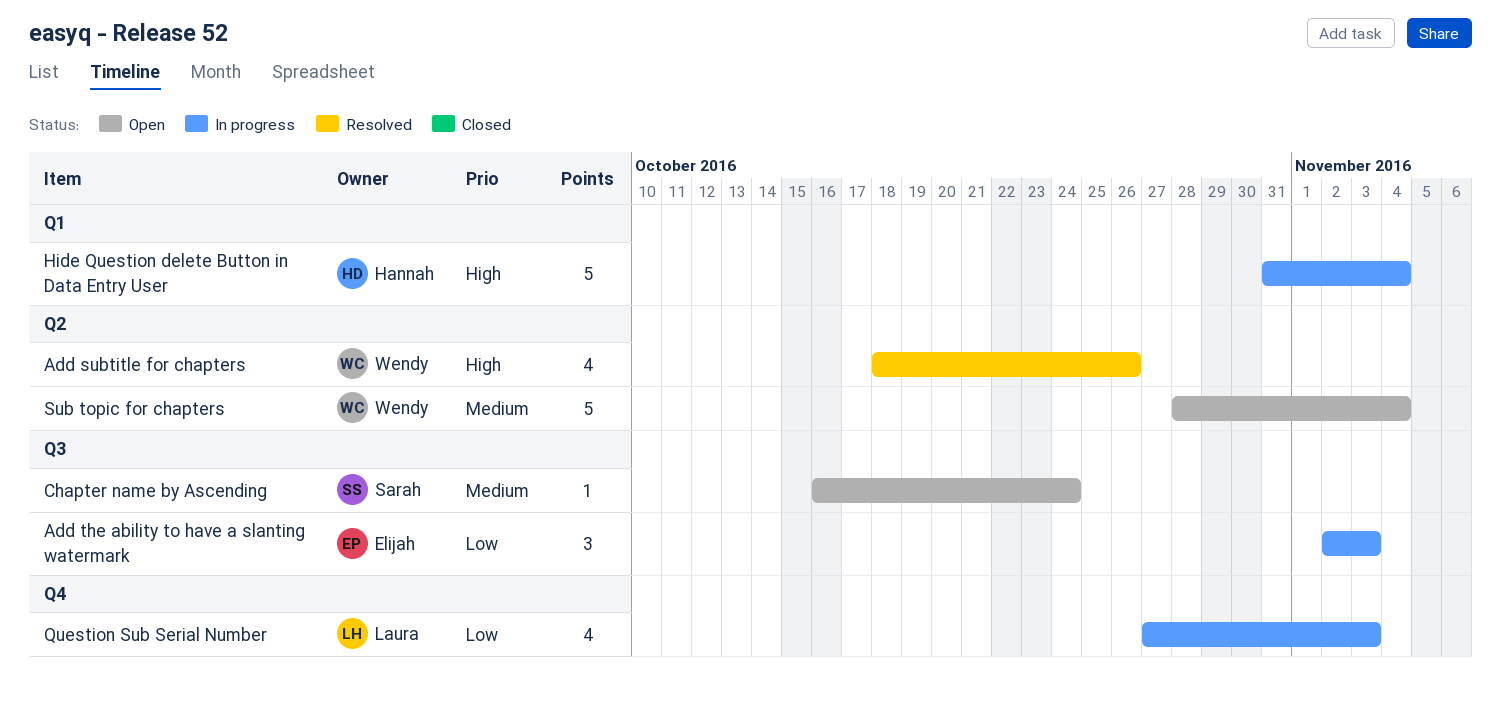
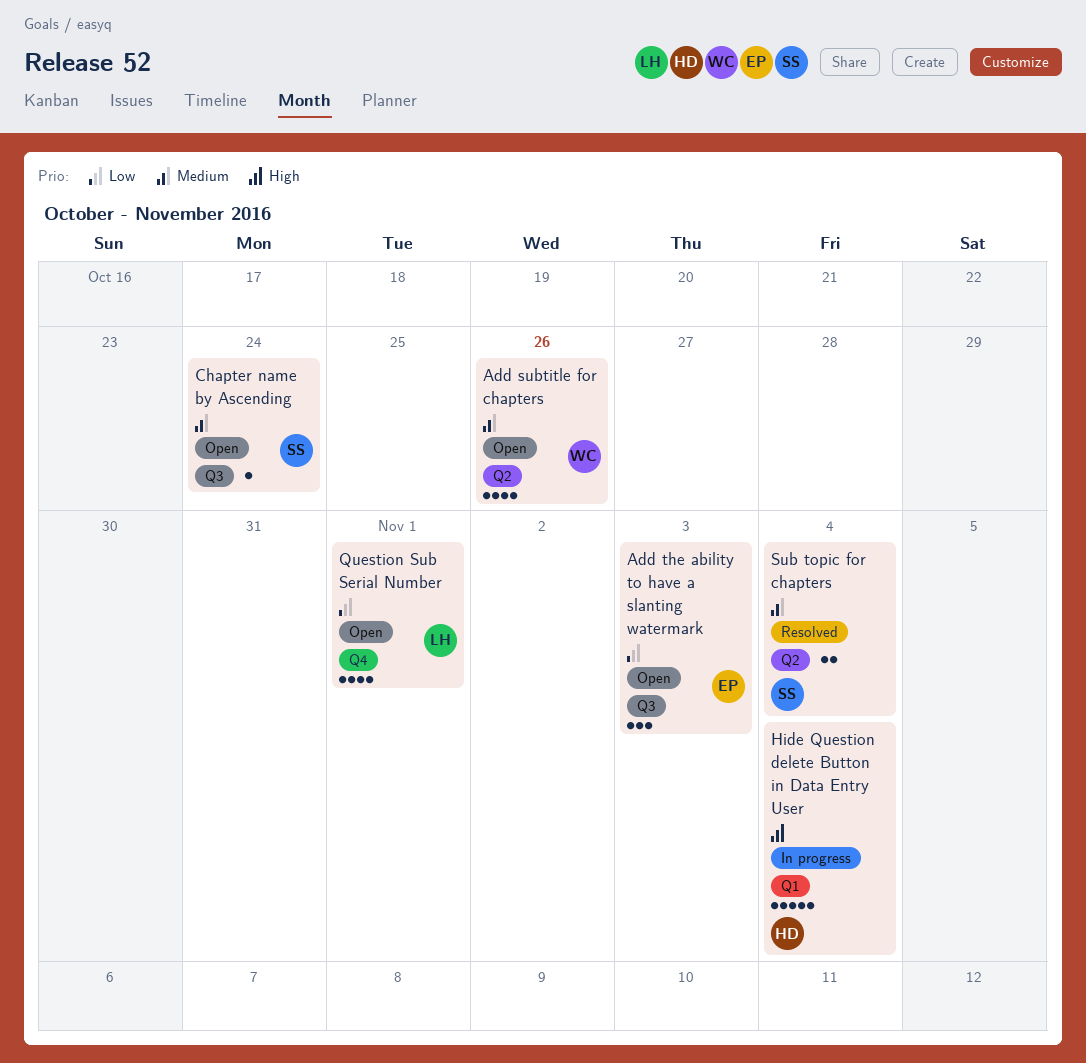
Add subtitle for chapters, status: Resolved -> Open
Add subtitle for chapters, priority: High -> Medium
Add the ability to have a slanting watermark, status: In progress -> Open
Question Sub Serial Number, status: In progress -> Open
Question Sub Serial Number, due: Nov 3 -> Nov 1
Sub topic for chapters, status: Open -> Resolved
Sub topic for chapters, owner: Wendy -> Sarah
Sub topic for chapters, estimate: 5 -> 2

